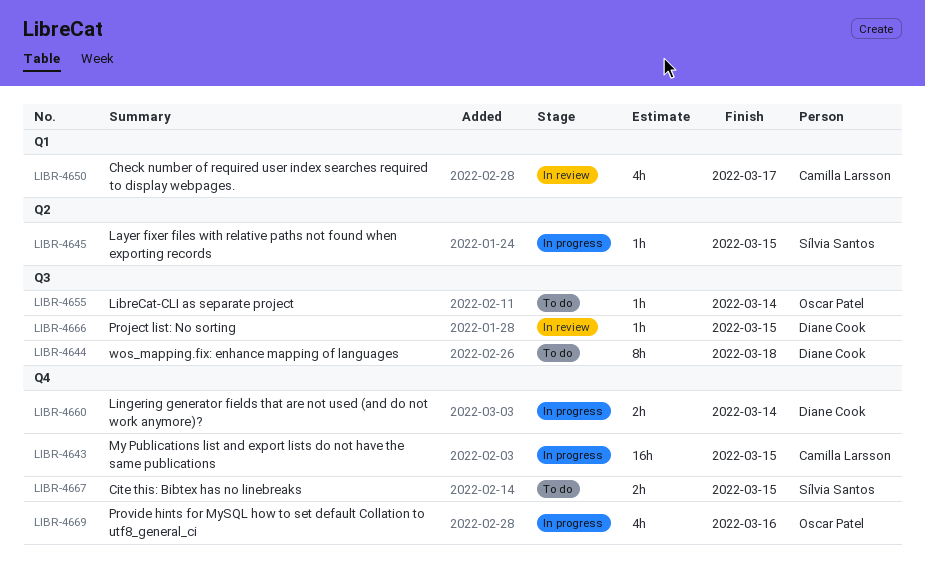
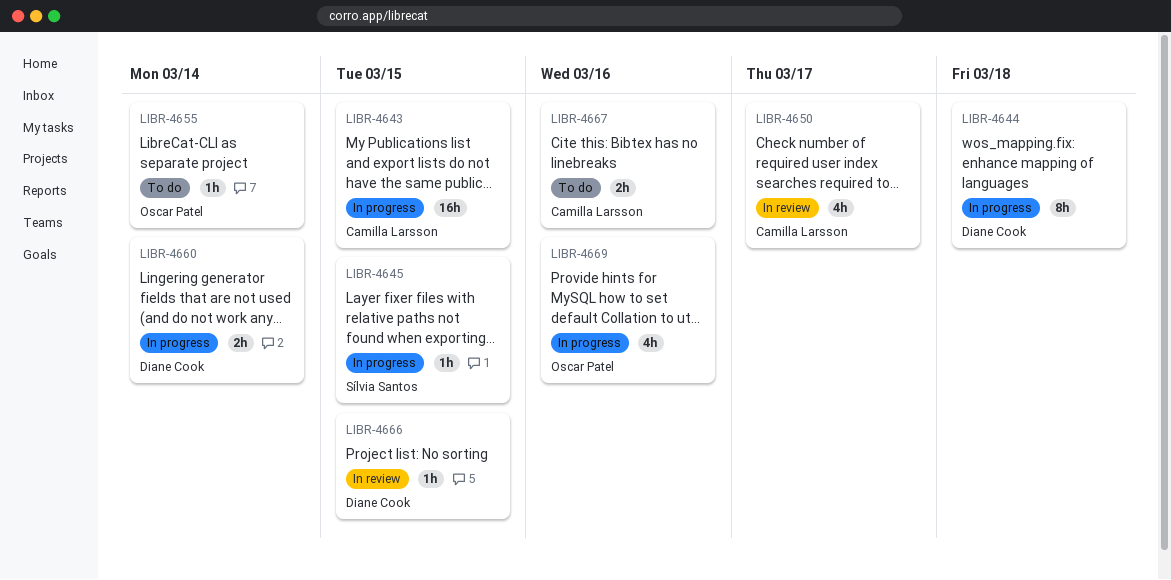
LIBR-4644, status: To do -> In progress
LIBR-4667, owner: Sílvia Santos -> Camilla Larsson
LIBR-4667, due: Mar 15 -> Mar 16

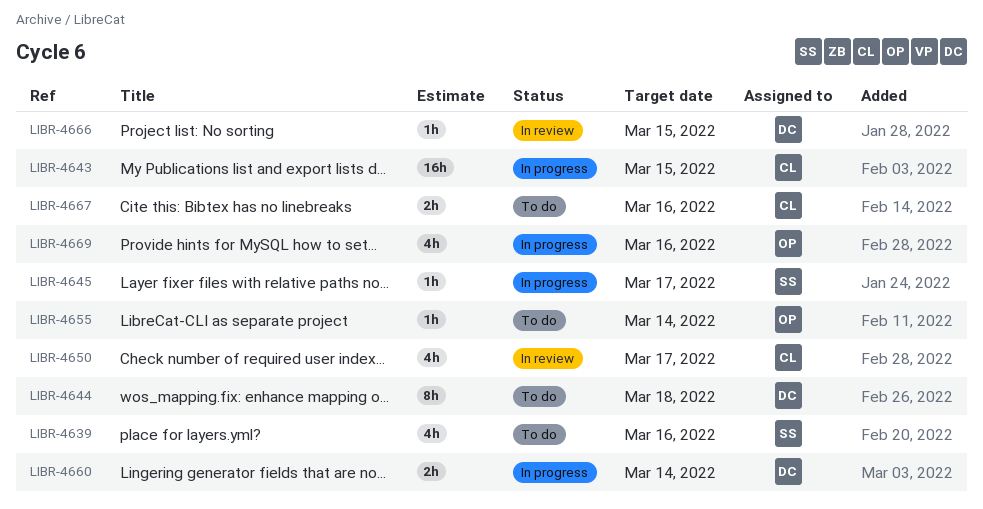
LIBR-4639: none -> present
LIBR-4644, status: In progress -> To do
LIBR-4645, due: Mar 15 -> Mar 17

